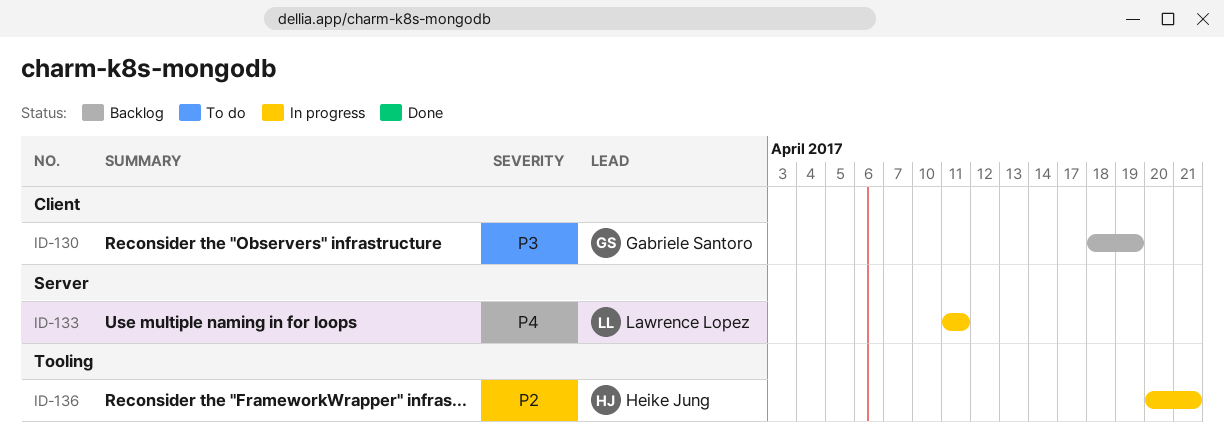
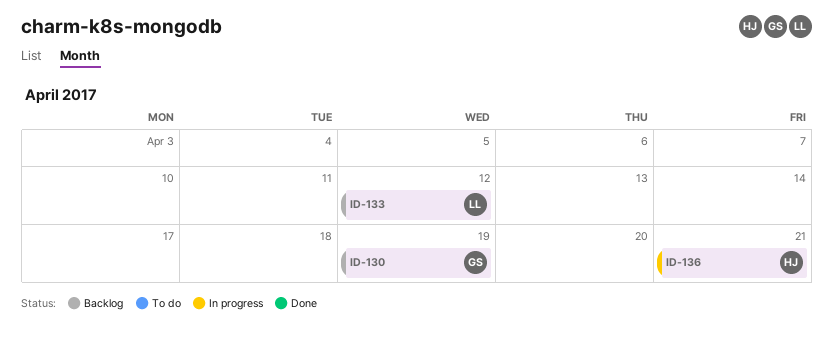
ID-133, status: In progress -> Backlog
ID-133, due: Apr 11 -> Apr 12

